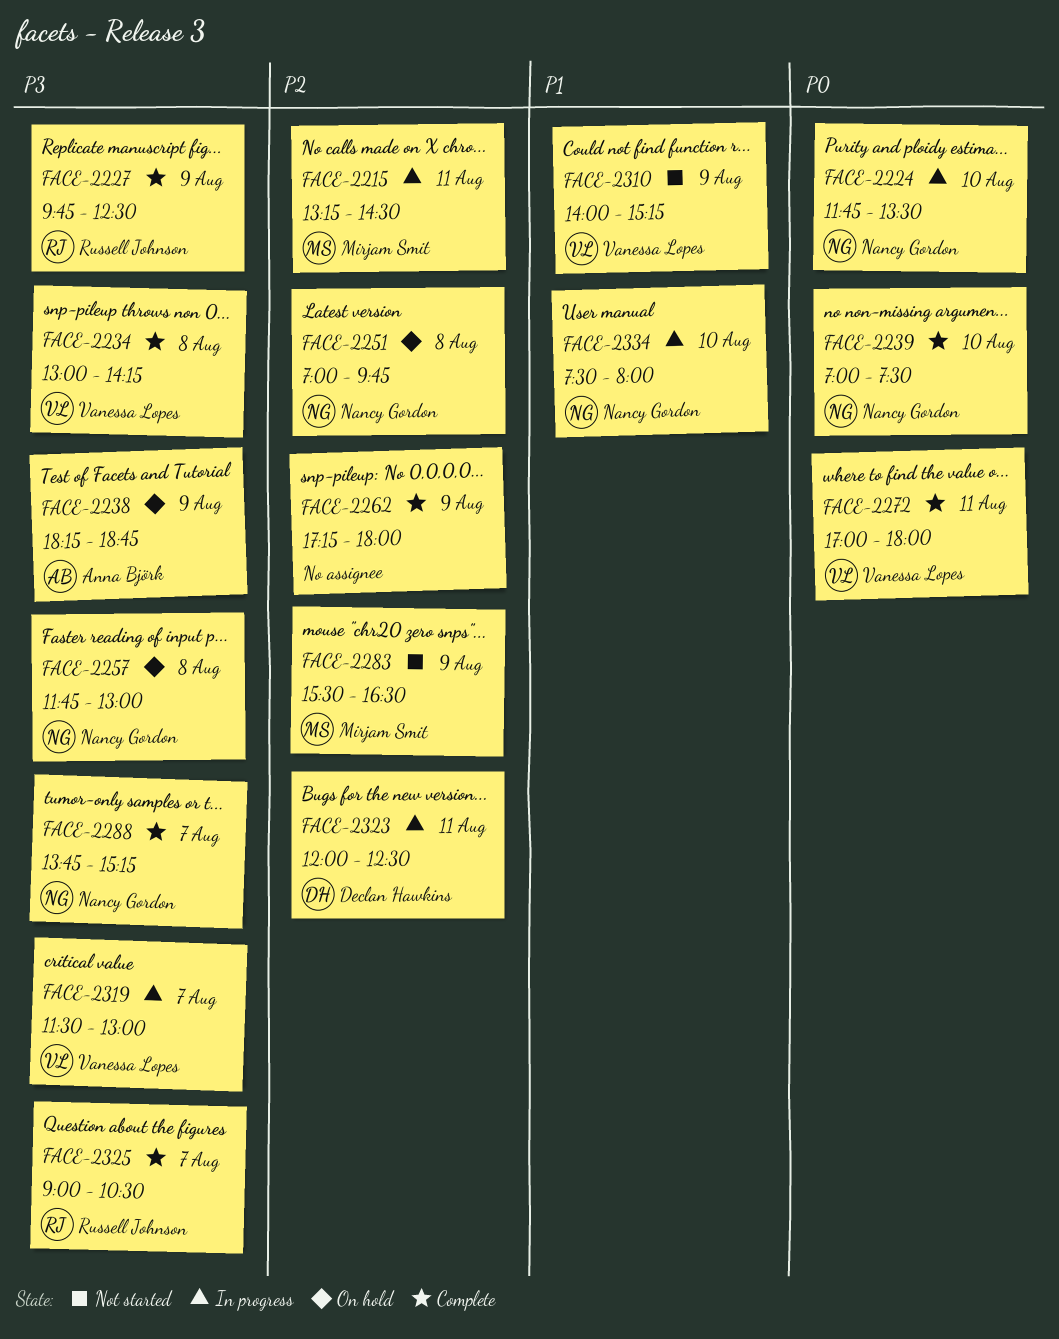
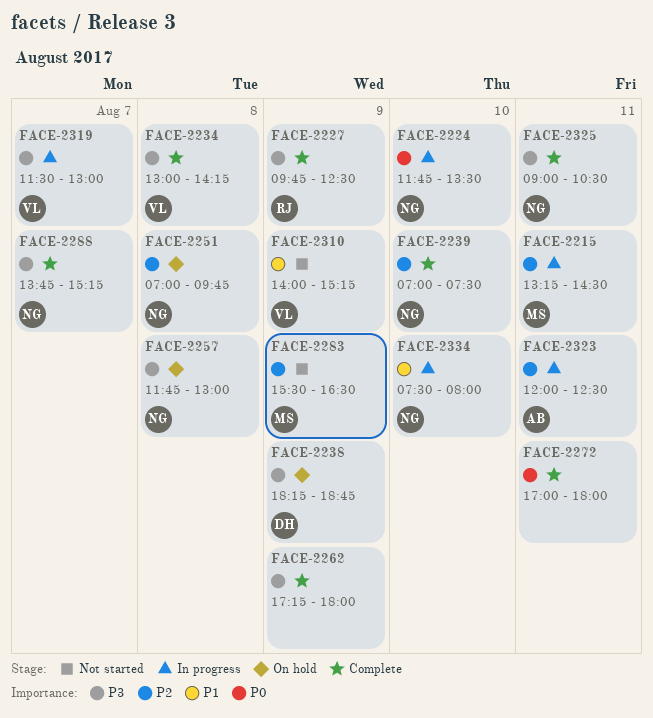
FACE-2238, owner: Anna Björk -> Declan Hawkins
FACE-2239, priority: P0 -> P2
FACE-2262, priority: P2 -> P3
FACE-2272, owner: Vanessa Lopes -> none
FACE-2323, owner: Declan Hawkins -> Anna Björk
FACE-2325, owner: Russell Johnson -> Nancy Gordon
FACE-2325, day: Aug 7 -> Aug 11

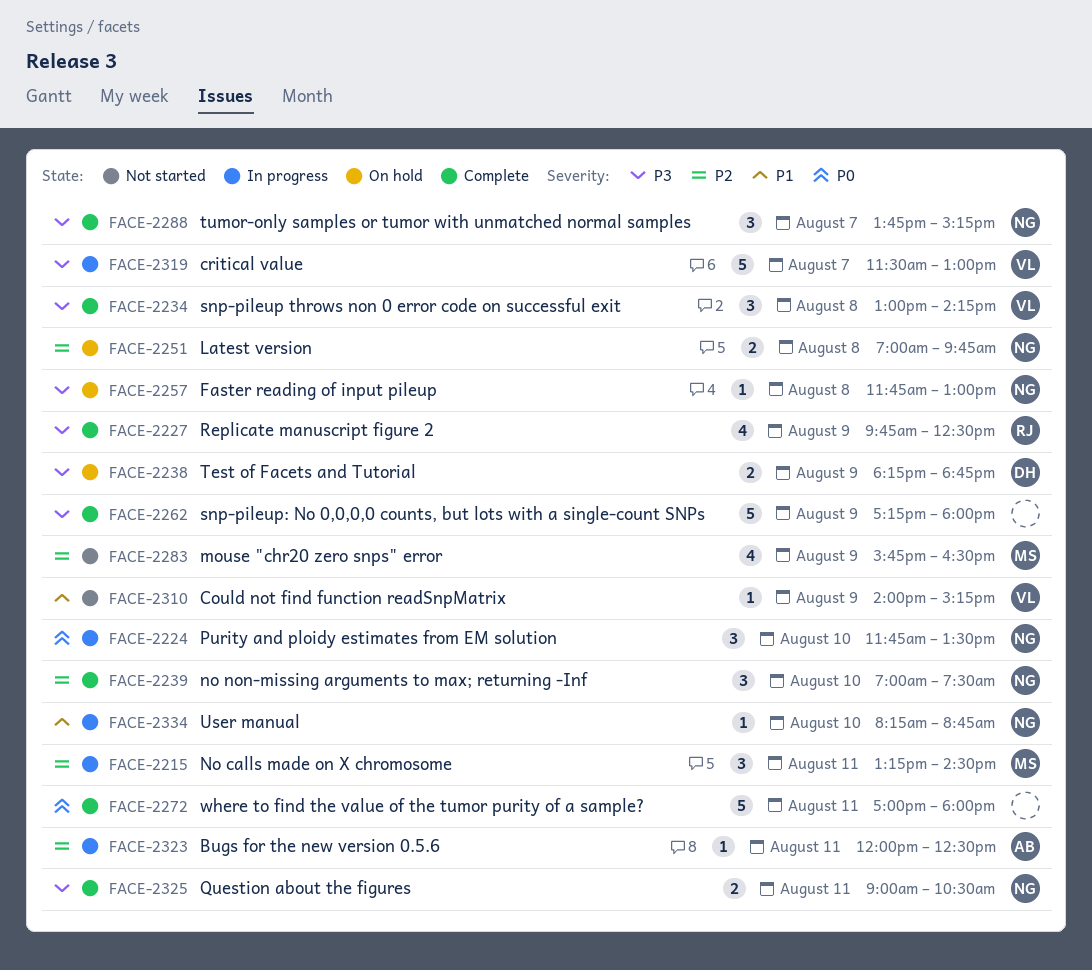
FACE-2283, begins: 15:30 -> 15:45
FACE-2334, begins: 07:30 -> 08:15
FACE-2334, ends: 08:00 -> 08:45

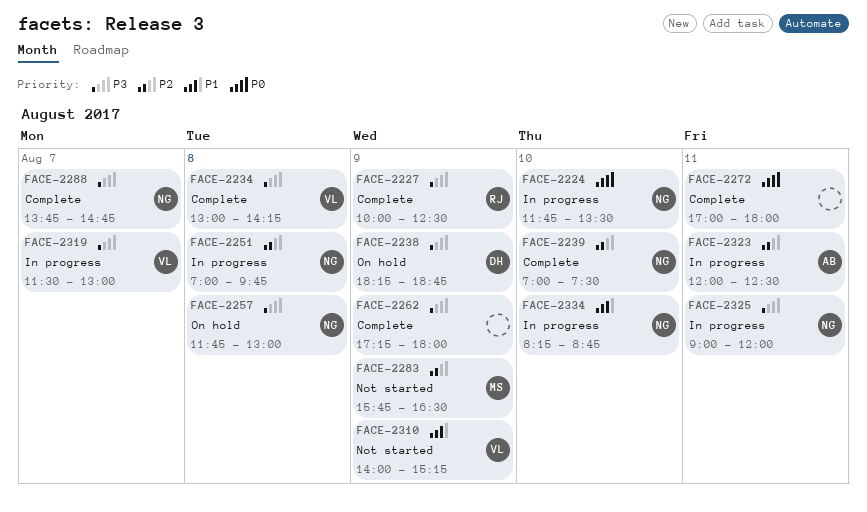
FACE-2215: present -> none
FACE-2227, begins: 09:45 -> 10:00
FACE-2251, status: On hold -> In progress
FACE-2288, ends: 15:15 -> 14:45
FACE-2325, status: Complete -> In progress
FACE-2325, ends: 10:30 -> 12:00

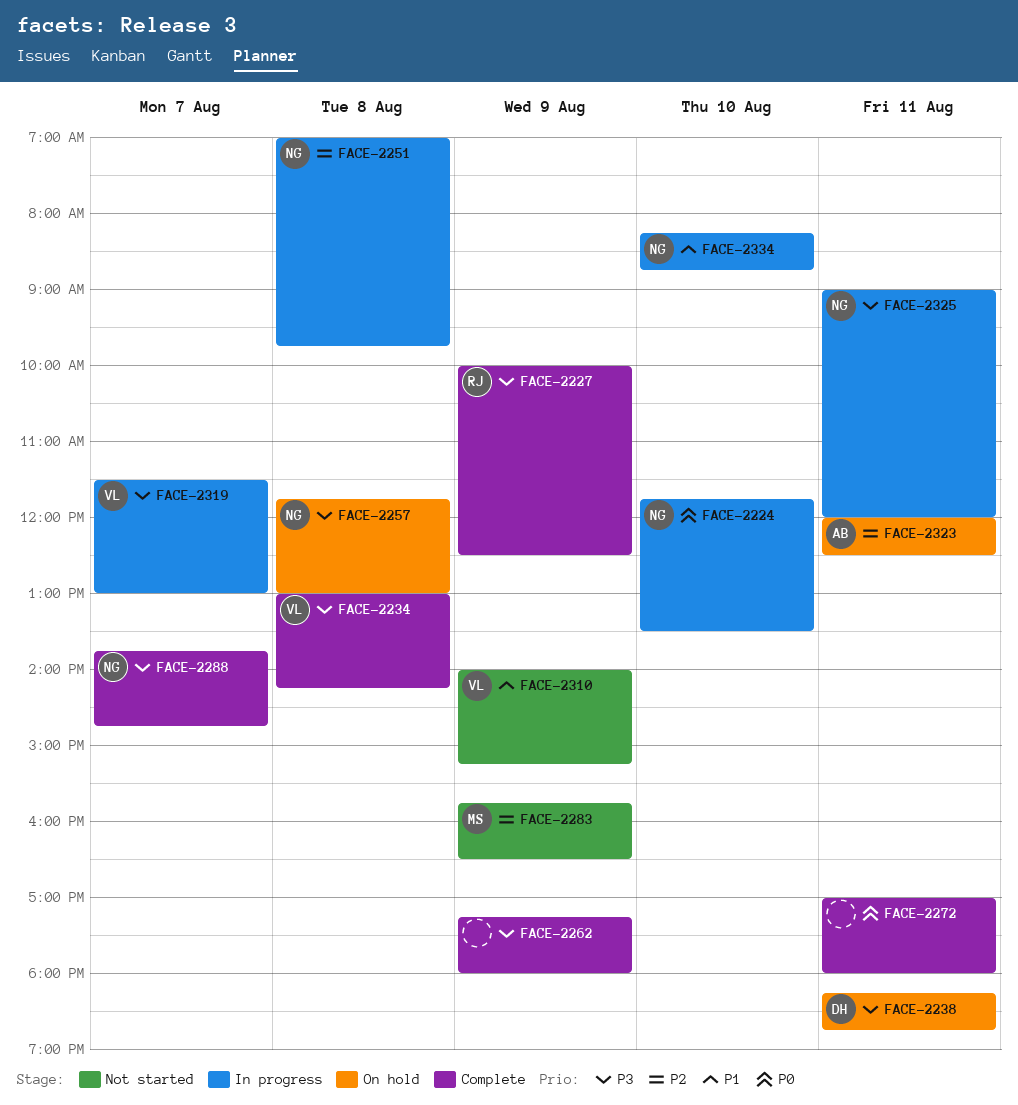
FACE-2238, day: Aug 9 -> Aug 11
FACE-2239: present -> none
FACE-2323, status: In progress -> On hold

